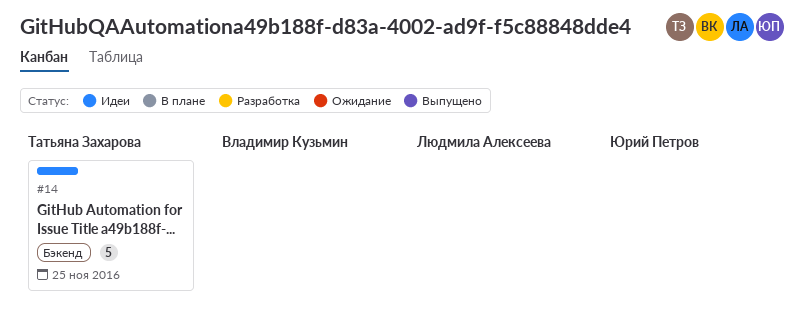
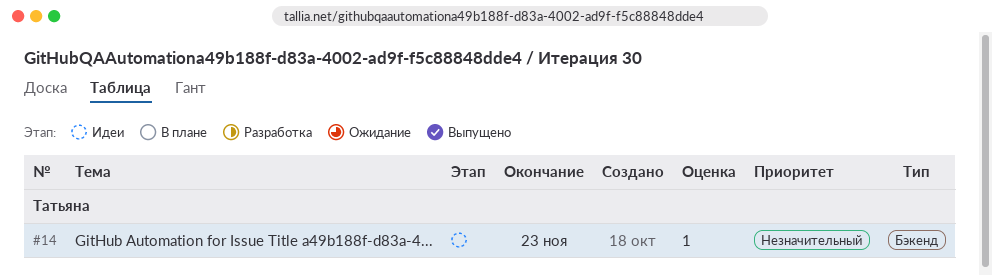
#14, estimate: 5 -> 1
#14, due: Nov 25 -> Nov 23

